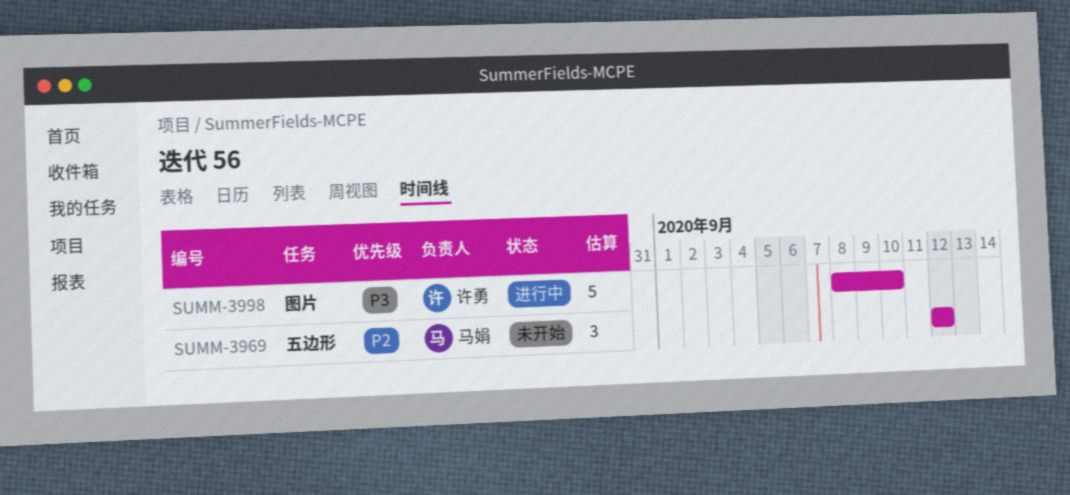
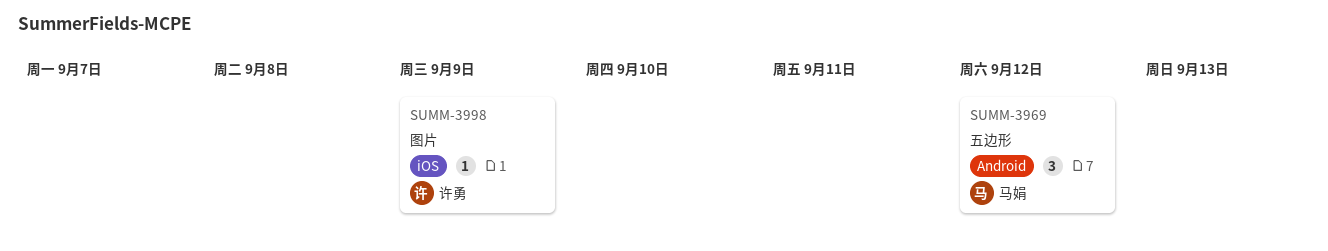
SUMM-3998, estimate: 5 -> 1
SUMM-3998, due: Sep 10 -> Sep 9

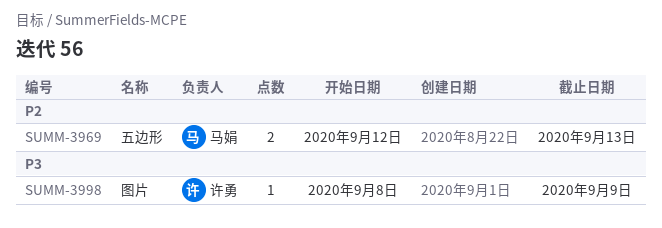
SUMM-3969, estimate: 3 -> 2
SUMM-3969, due: Sep 12 -> Sep 13

